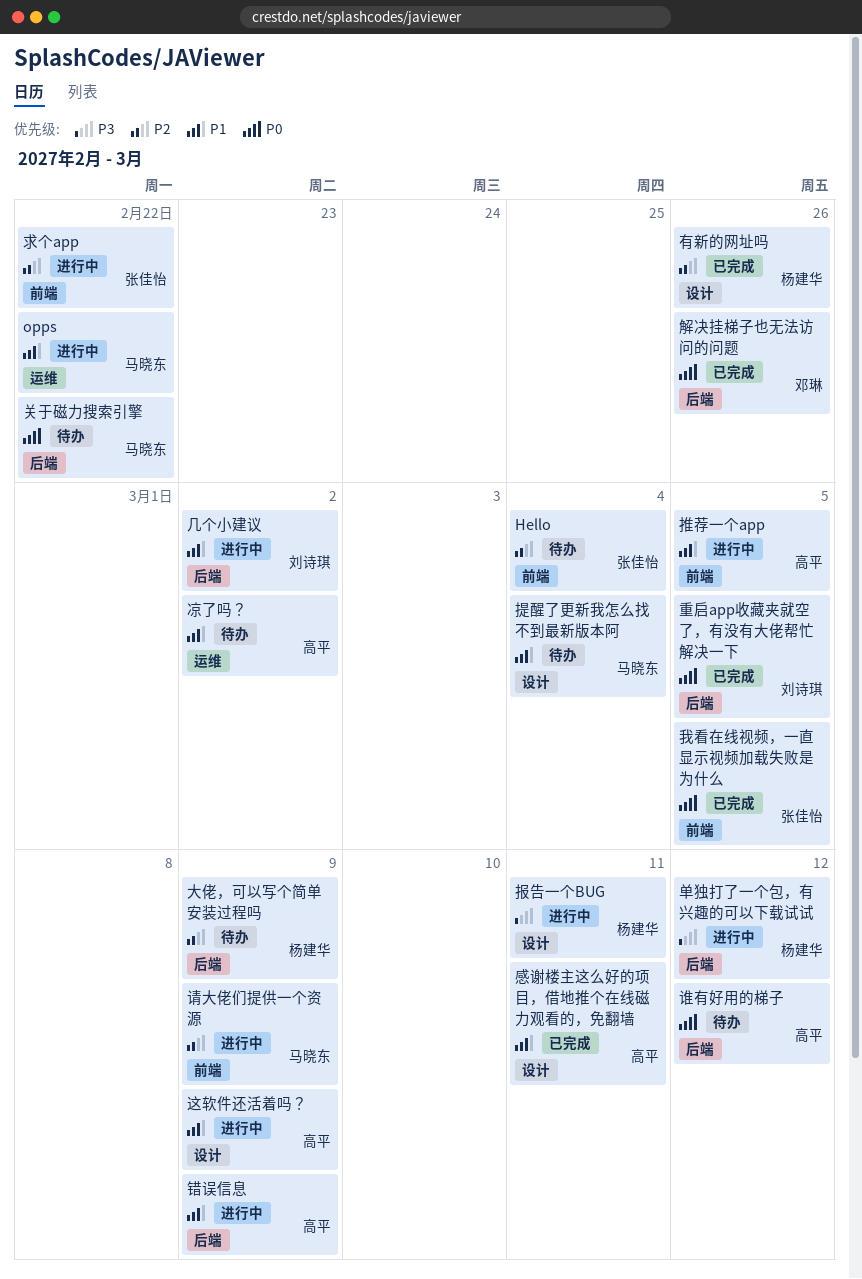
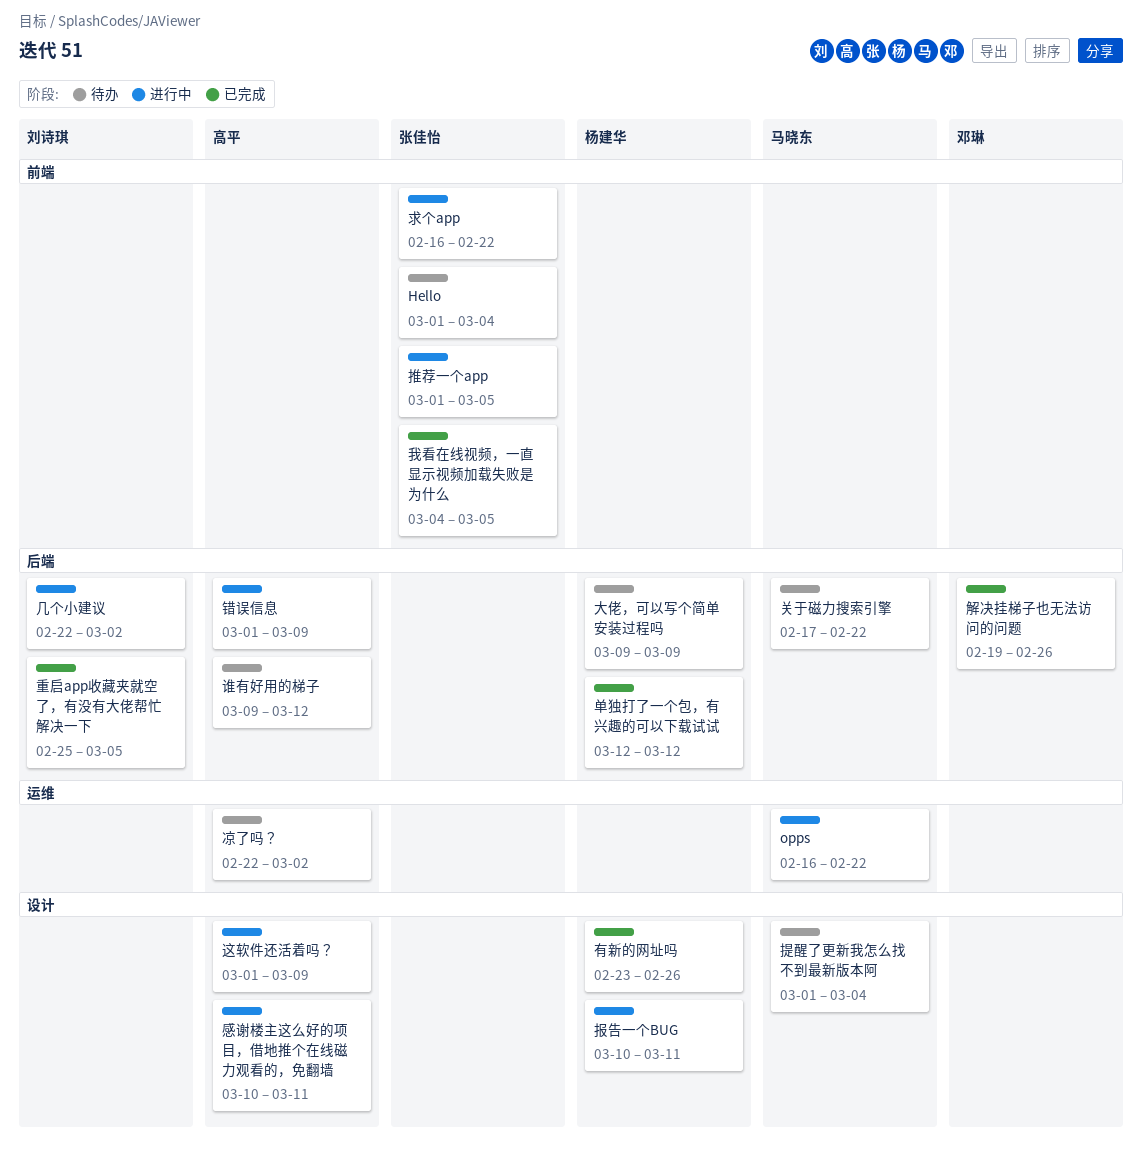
单独打了一个包，有兴趣的可以下载试试, status: 进行中 -> 已完成
感谢楼主这么好的项目，借地推个在线磁力观看的，免翻墙, status: 已完成 -> 进行中
推荐一个app, owner: 高平 -> 张佳怡
请大佬们提供一个资源: present -> none

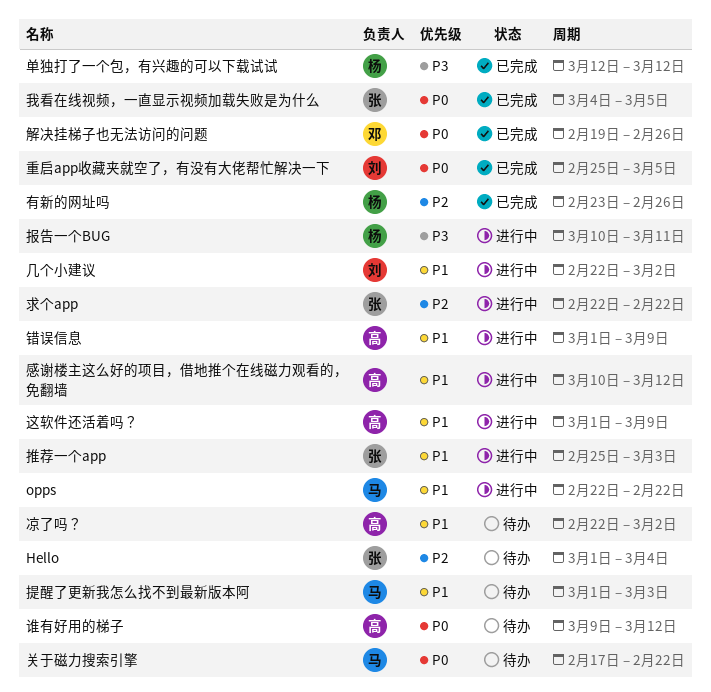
opps, start: Feb 16 -> Feb 22
大佬，可以写个简单安装过程吗: present -> none
感谢楼主这么好的项目，借地推个在线磁力观看的，免翻墙, due: Mar 11 -> Mar 12
推荐一个app, start: Mar 1 -> Feb 25
推荐一个app, due: Mar 5 -> Mar 3
提醒了更新我怎么找不到最新版本阿, due: Mar 4 -> Mar 3
求个app, start: Feb 16 -> Feb 22

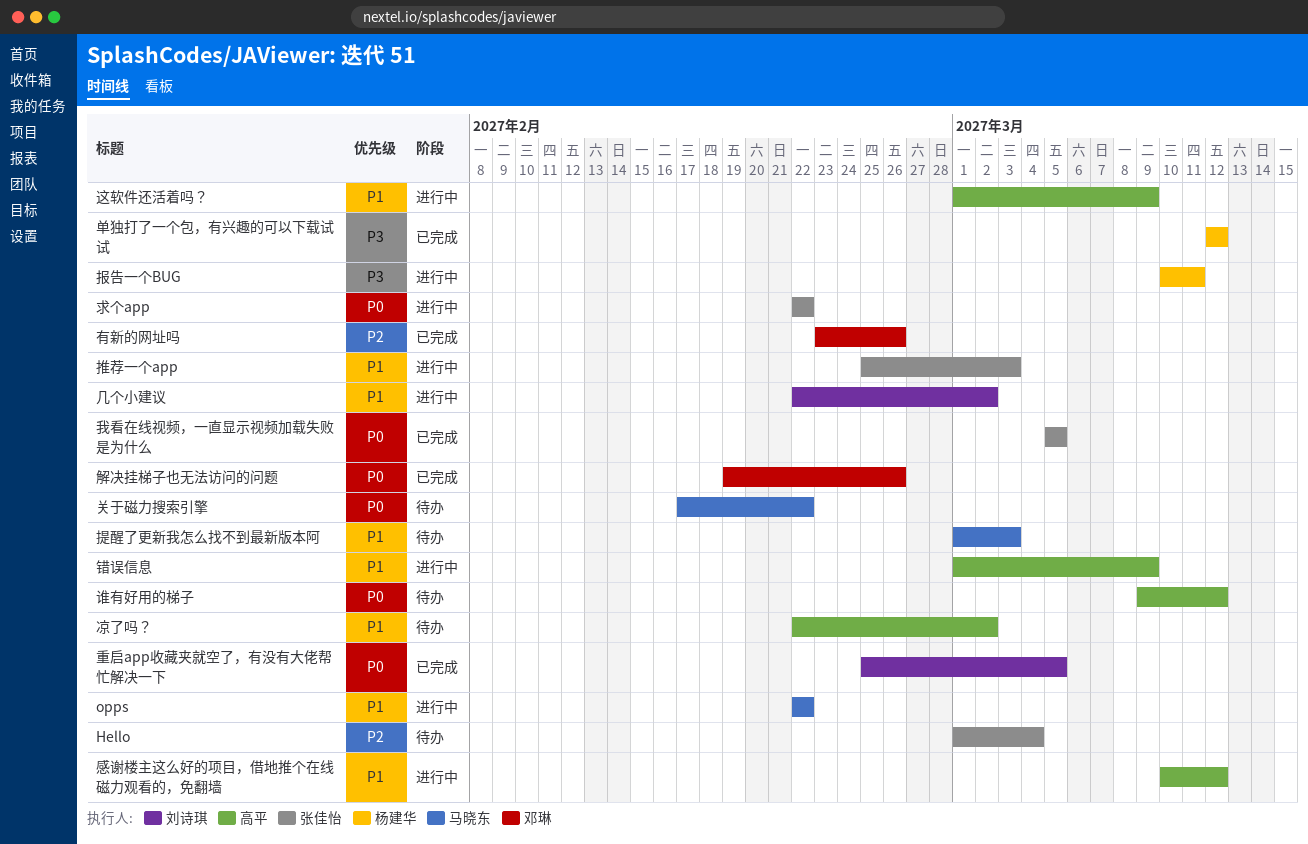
我看在线视频，一直显示视频加载失败是为什么, start: Mar 4 -> Mar 5
有新的网址吗, owner: 杨建华 -> 邓琳
求个app, priority: P2 -> P0

